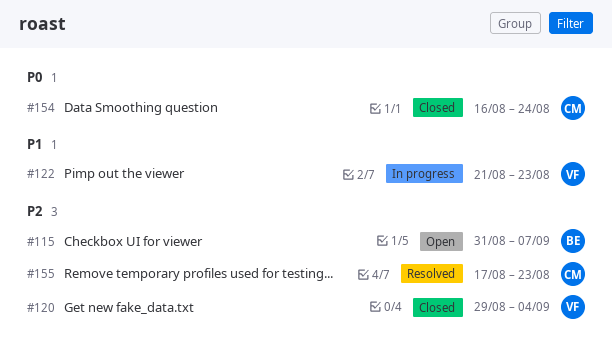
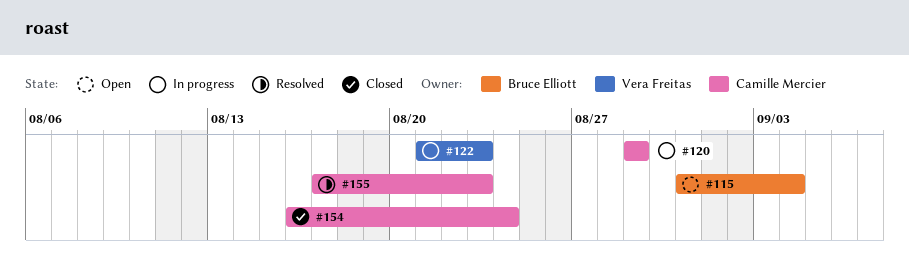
#115, due: Sep 7 -> Sep 4
#120, status: Closed -> In progress
#120, owner: Vera Freitas -> Camille Mercier
#120, due: Sep 4 -> Aug 29

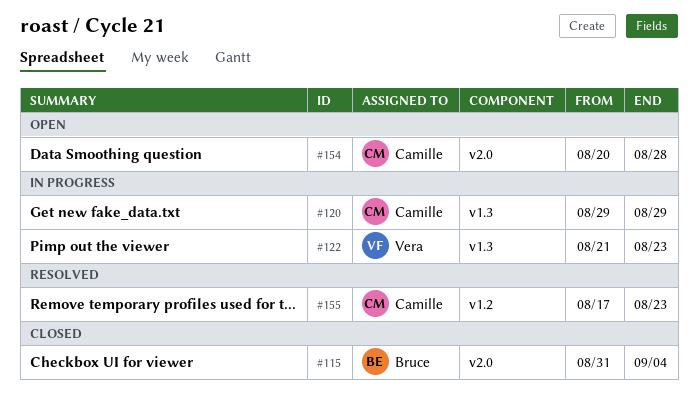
#115, status: Open -> Closed
#154, status: Closed -> Open
#154, start: Aug 16 -> Aug 20
#154, due: Aug 24 -> Aug 28

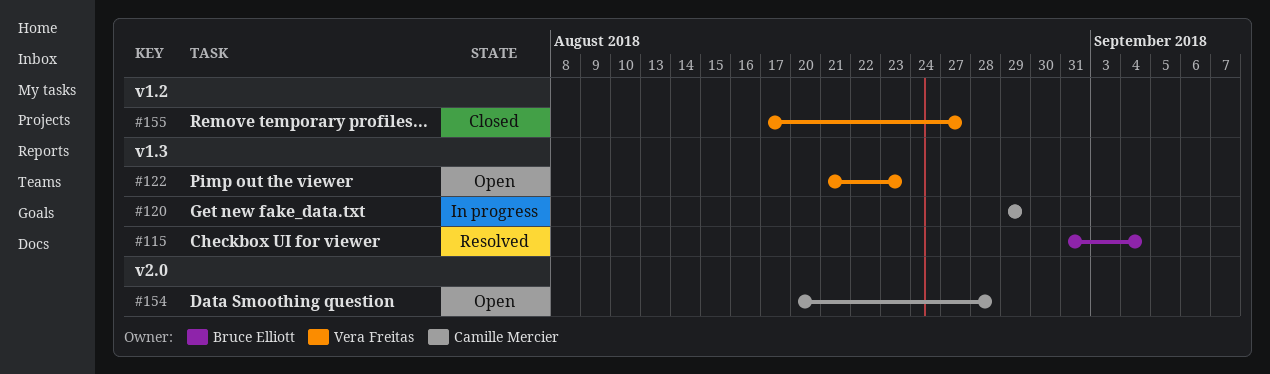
#115, status: Closed -> Resolved
#115, label: v2.0 -> v1.3
#122, status: In progress -> Open
#155, status: Resolved -> Closed
#155, owner: Camille Mercier -> Vera Freitas
#155, due: Aug 23 -> Aug 27

